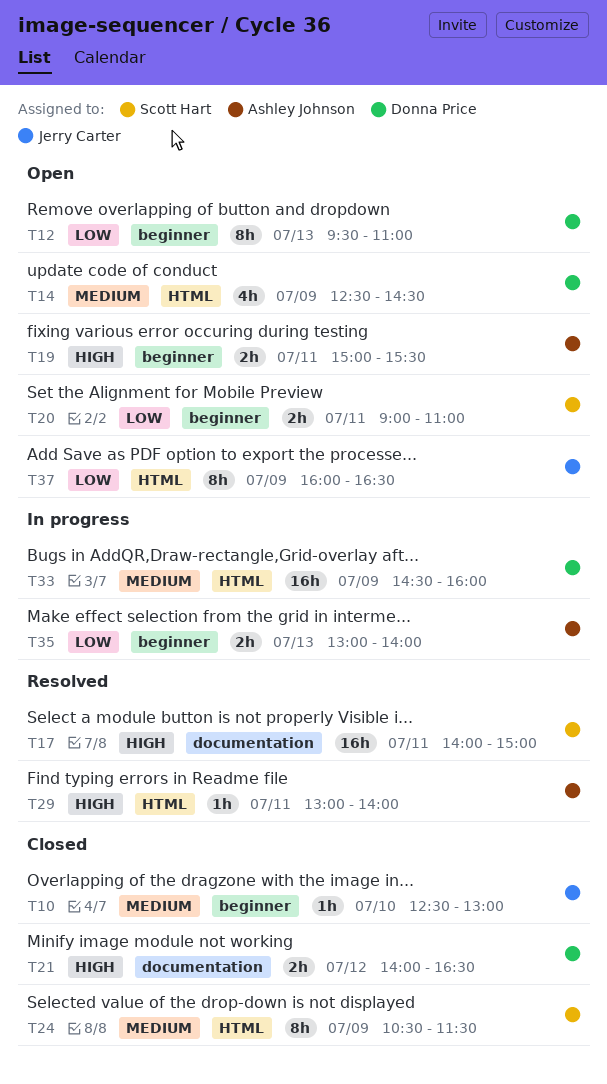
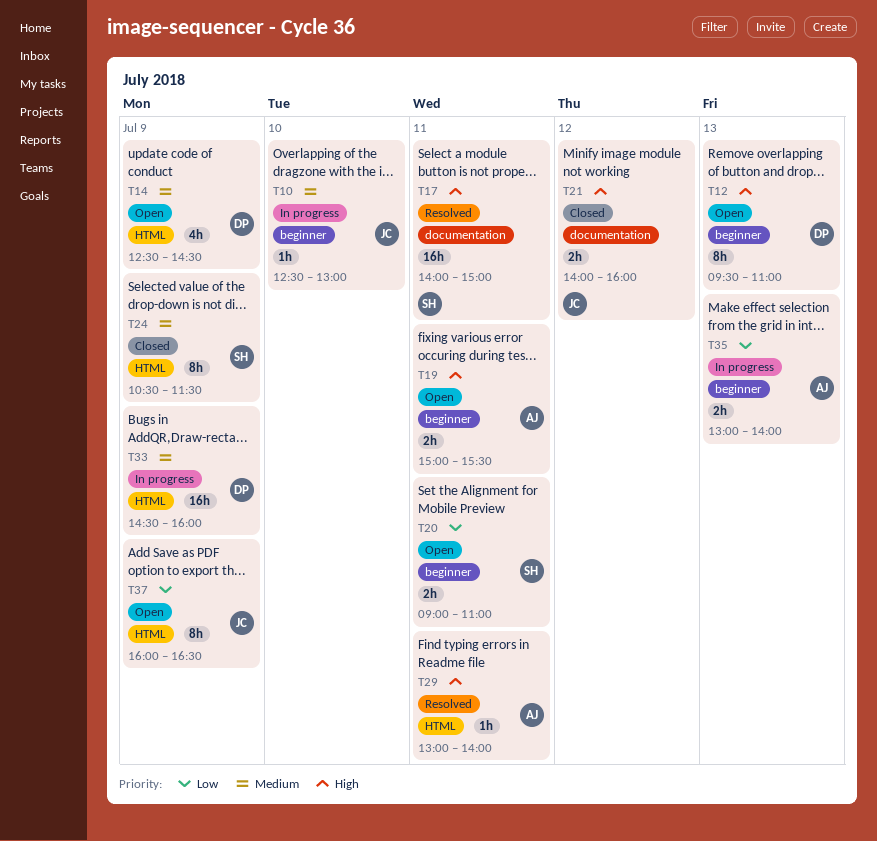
T10, status: Closed -> In progress
T12, priority: Low -> High
T21, owner: Donna Price -> Jerry Carter
T21, ends: 16:30 -> 16:00

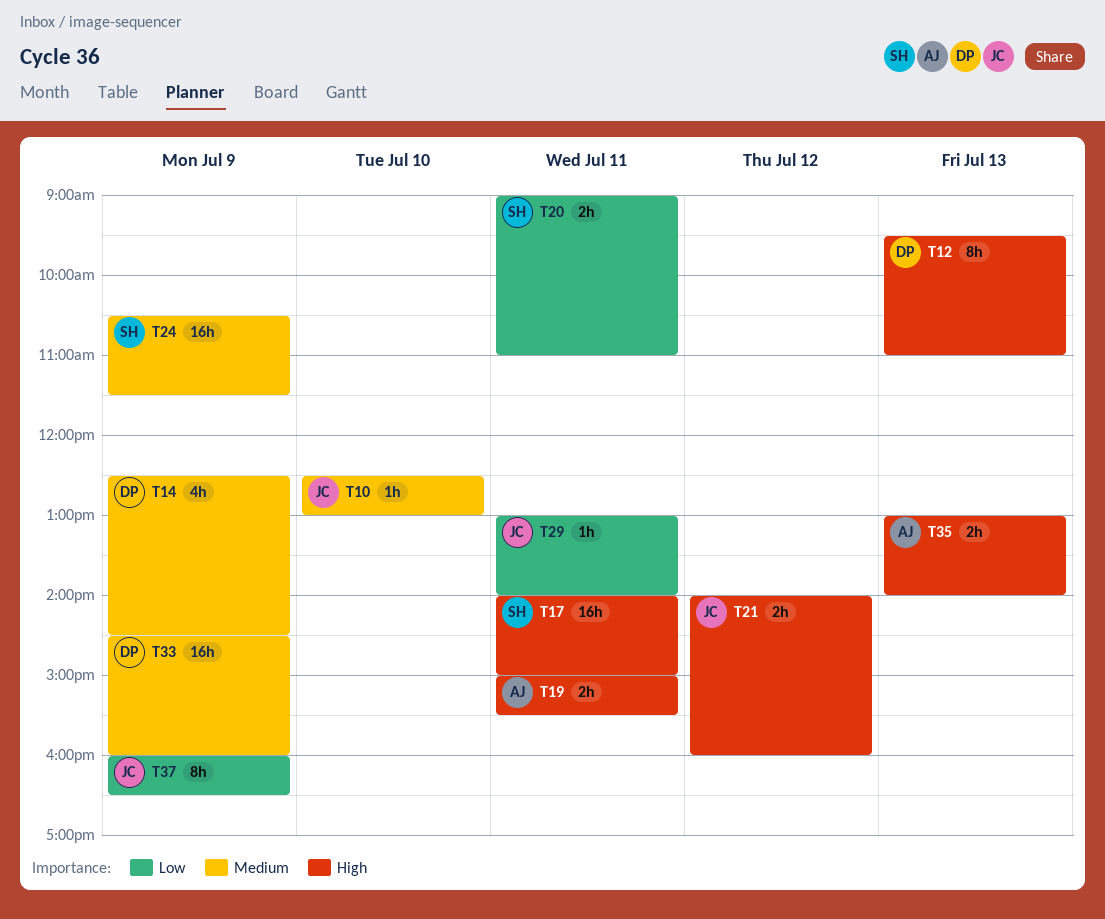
T24, estimate: 8h -> 16h
T29, owner: AJ -> JC
T29, priority: High -> Low
T35, priority: Low -> High

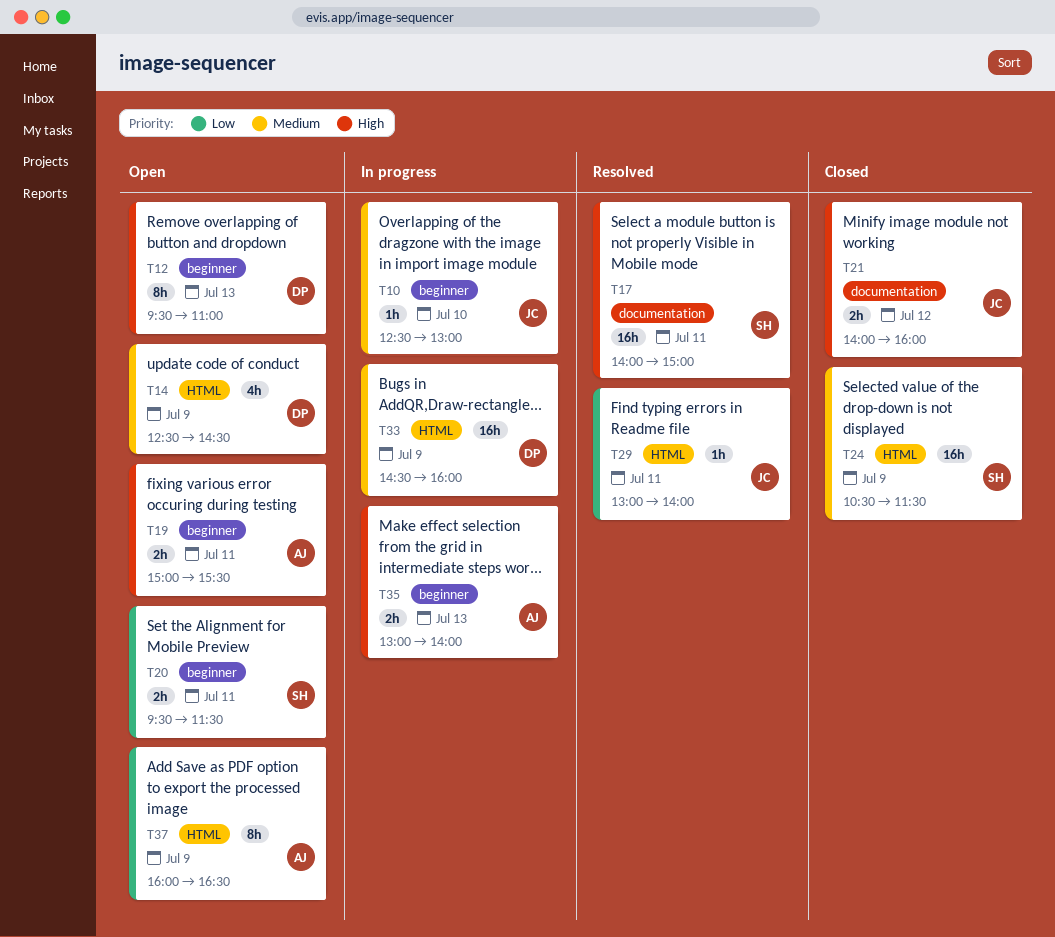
T20, begins: 09:00 -> 09:30
T20, ends: 11:00 -> 11:30
T37, owner: JC -> AJ

